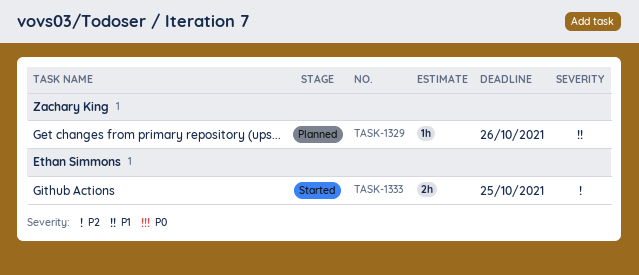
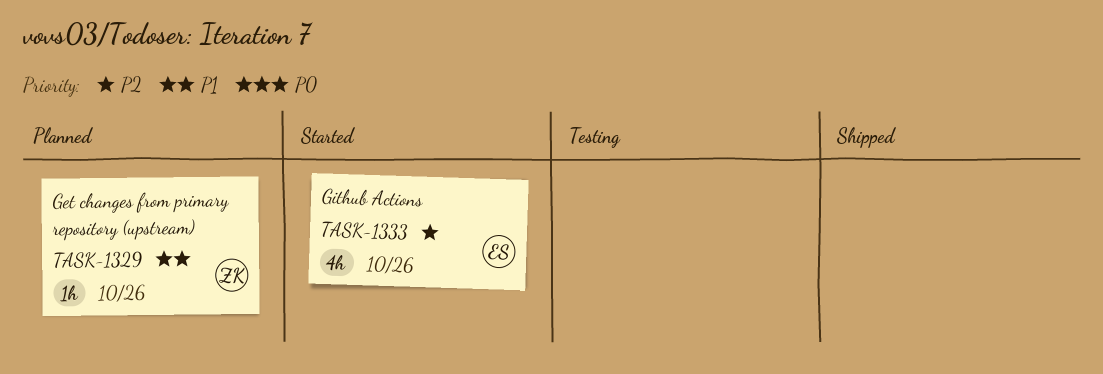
TASK-1333, estimate: 2h -> 4h
TASK-1333, due: Oct 25 -> Oct 26

